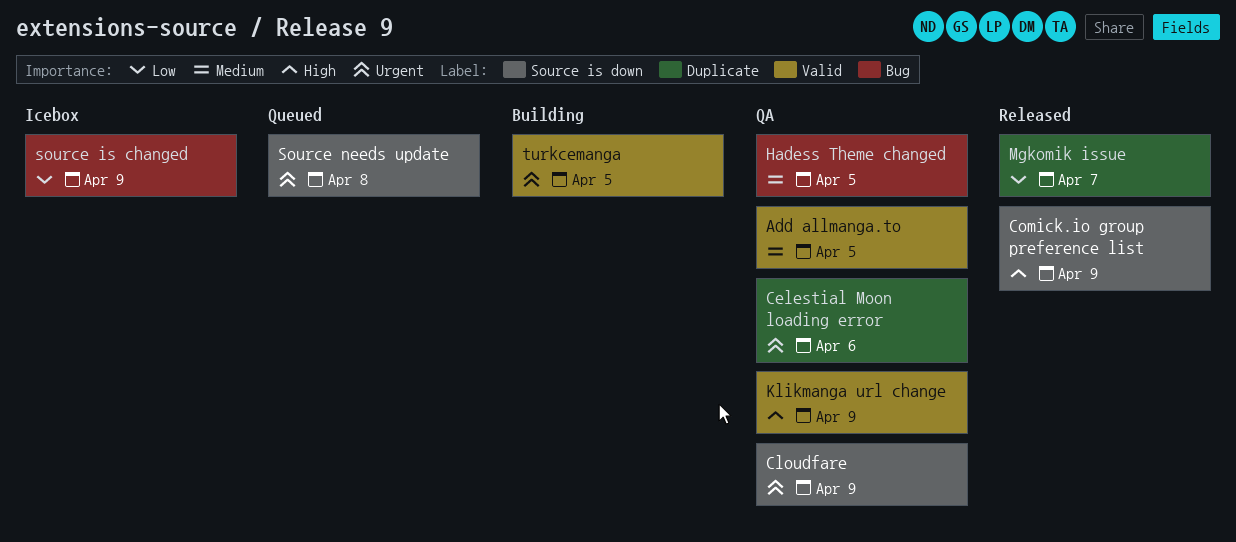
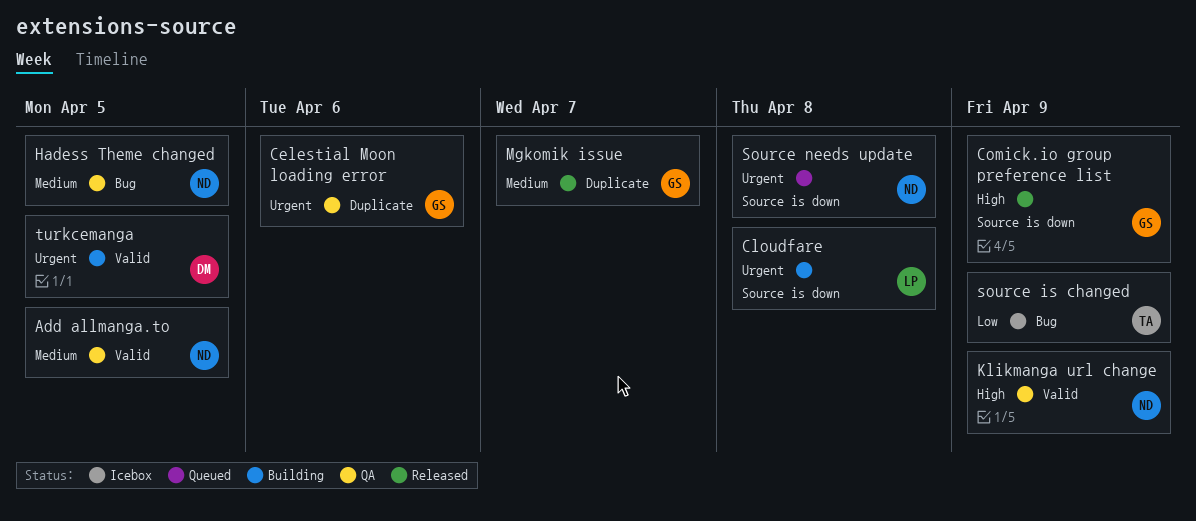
Cloudfare, status: QA -> Building
Cloudfare, due: Apr 9 -> Apr 8
Mgkomik issue, priority: Low -> Medium

